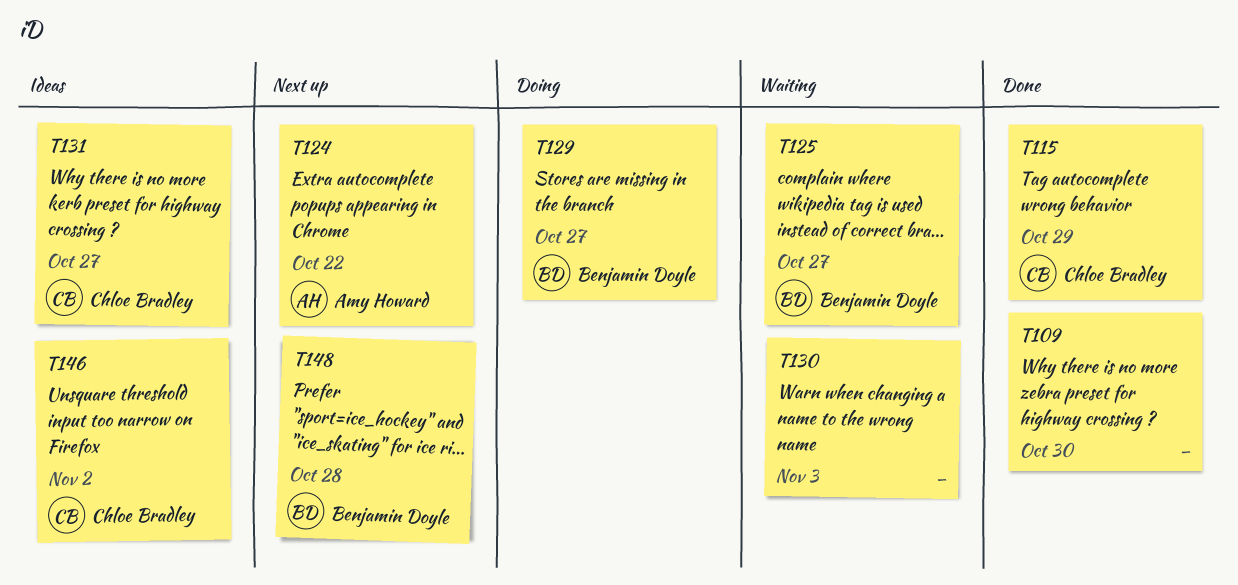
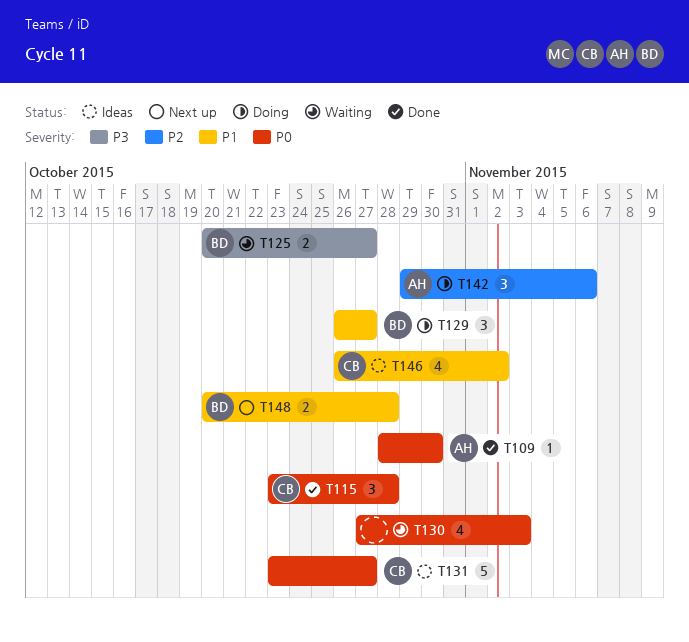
T109, owner: none -> Amy Howard
T115, due: Oct 29 -> Oct 28
T124: present -> none
T142: none -> present

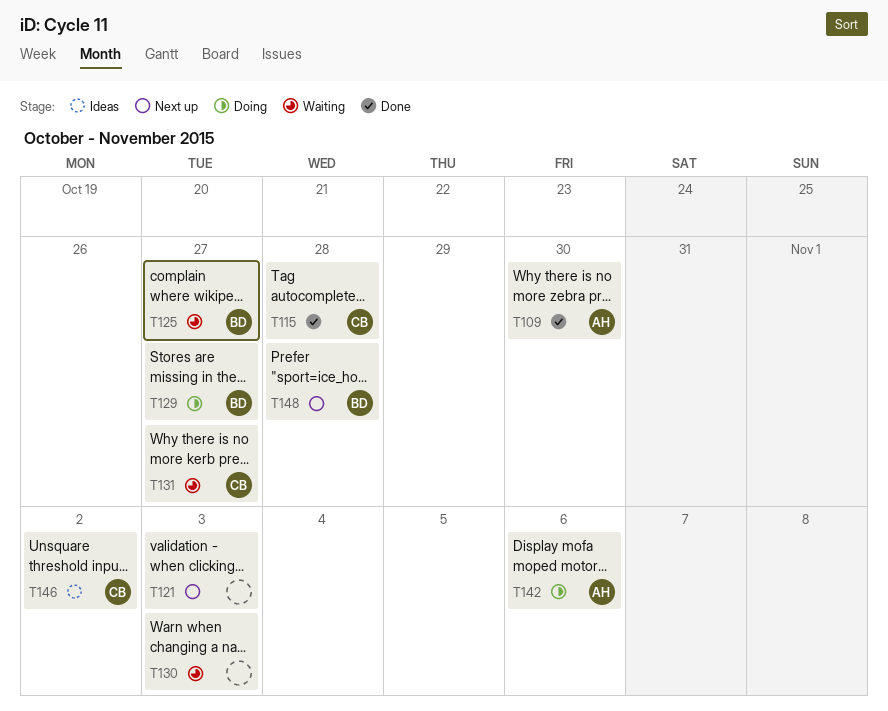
T121: none -> present
T131, status: Ideas -> Waiting

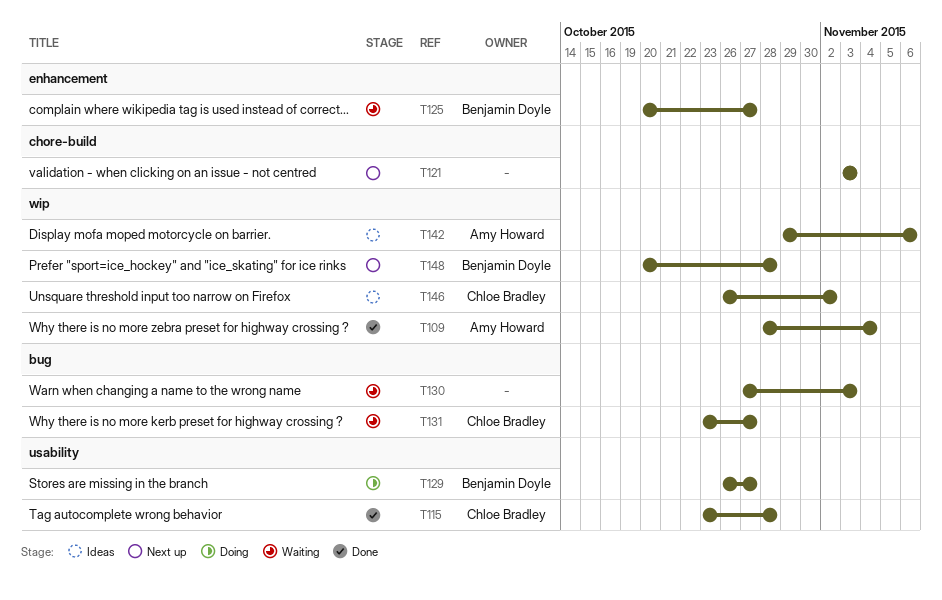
T109, due: Oct 30 -> Nov 4
T142, status: Doing -> Ideas

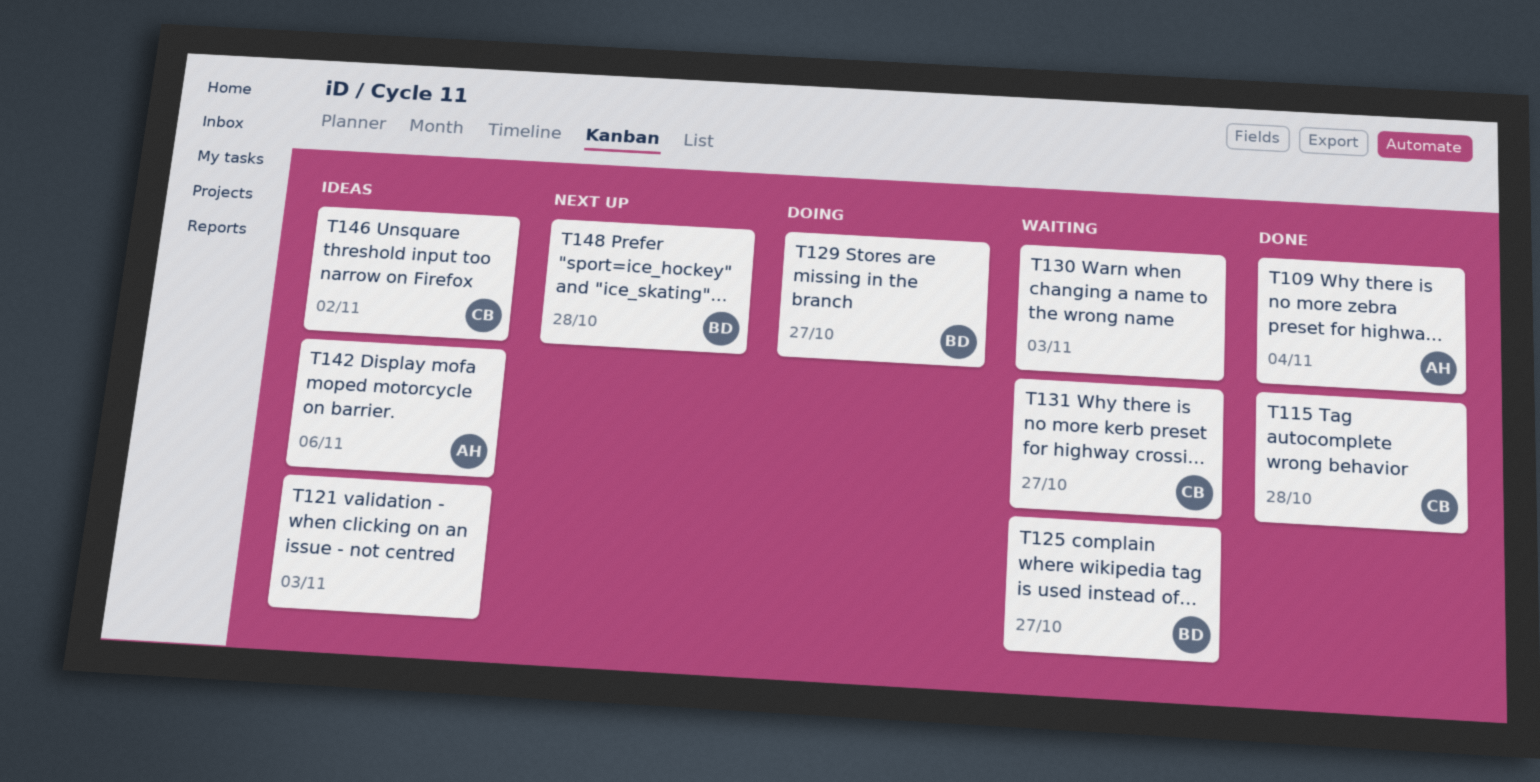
T121, status: Next up -> Ideas

